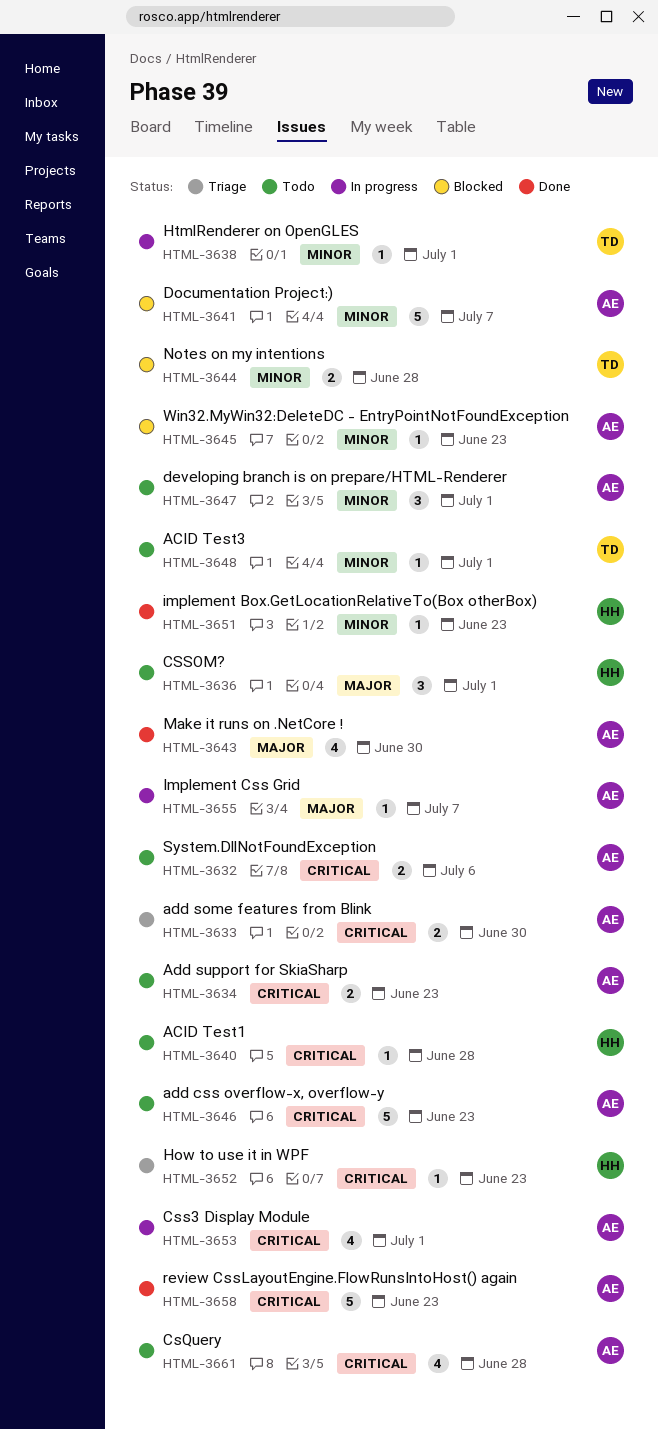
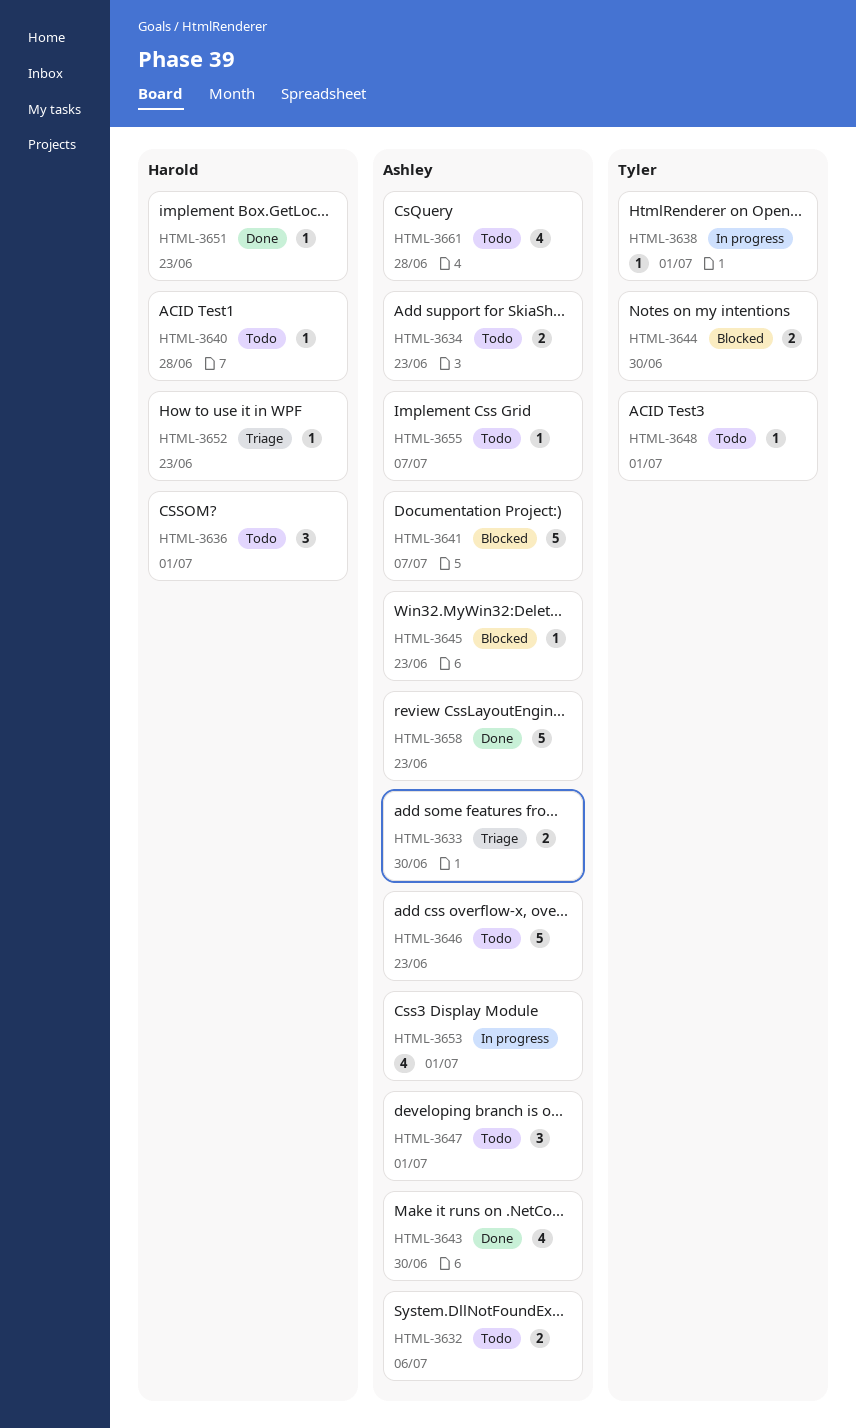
HTML-3644, due: Jun 28 -> Jun 30
HTML-3655, status: In progress -> Todo

